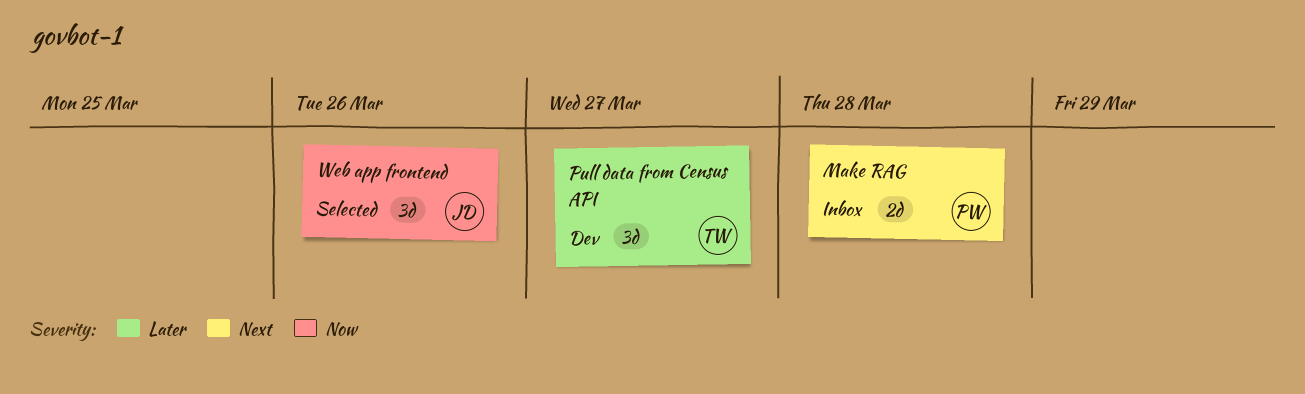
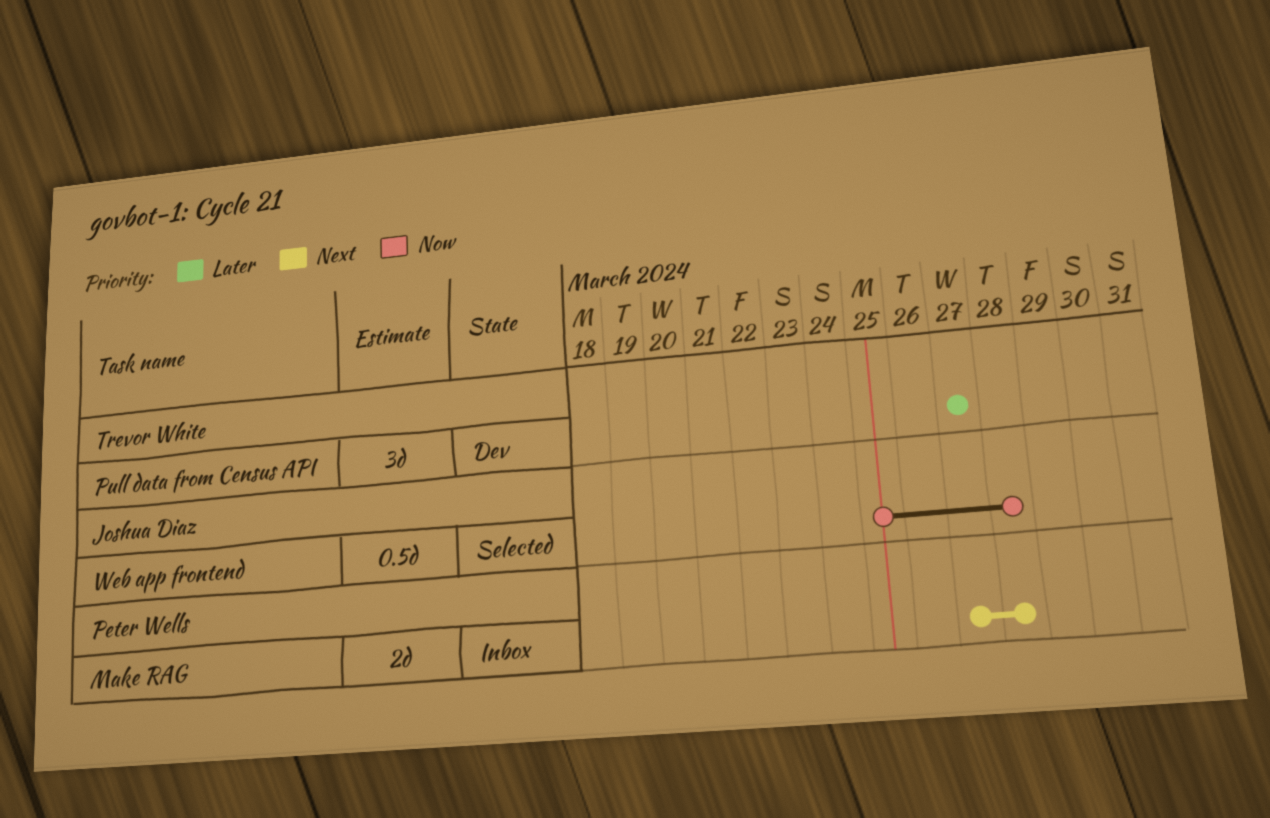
Web app frontend, estimate: 3d -> 0.5d
Web app frontend, due: Mar 26 -> Mar 28

